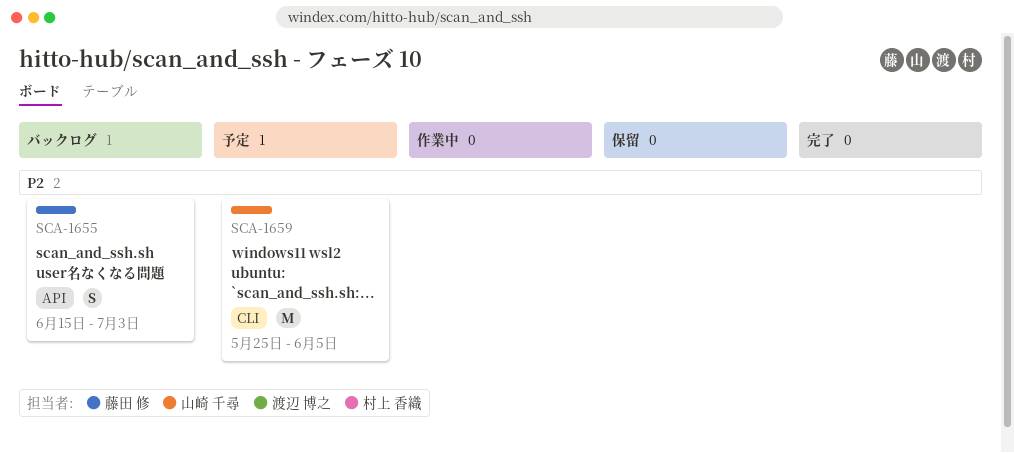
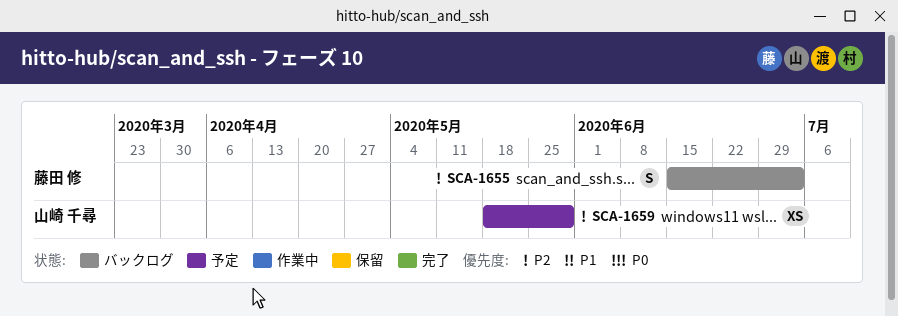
SCA-1659, estimate: M -> XS
SCA-1659, start: May 25 -> May 18
SCA-1659, due: Jun 5 -> May 29

